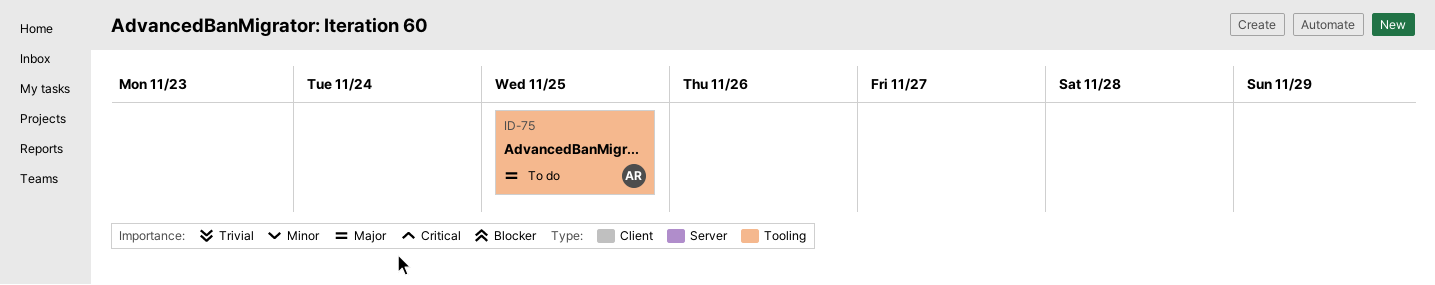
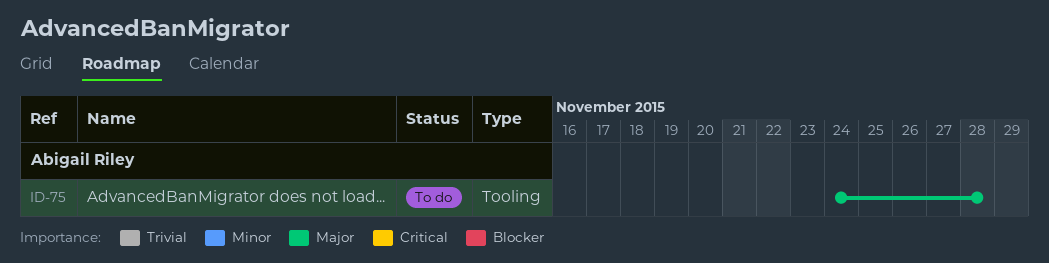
ID-75, due: Nov 25 -> Nov 28

